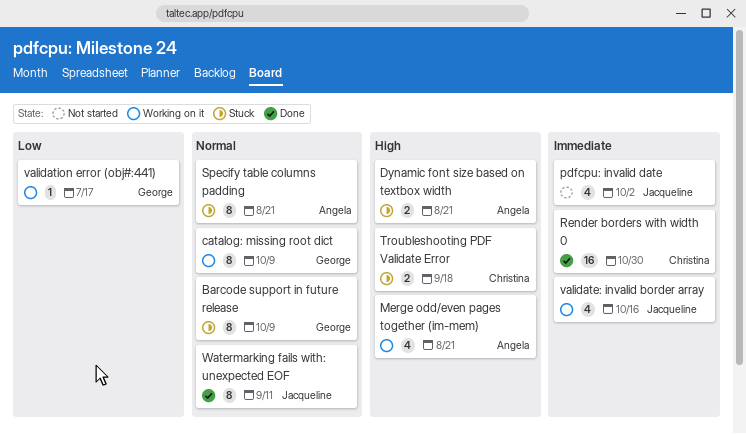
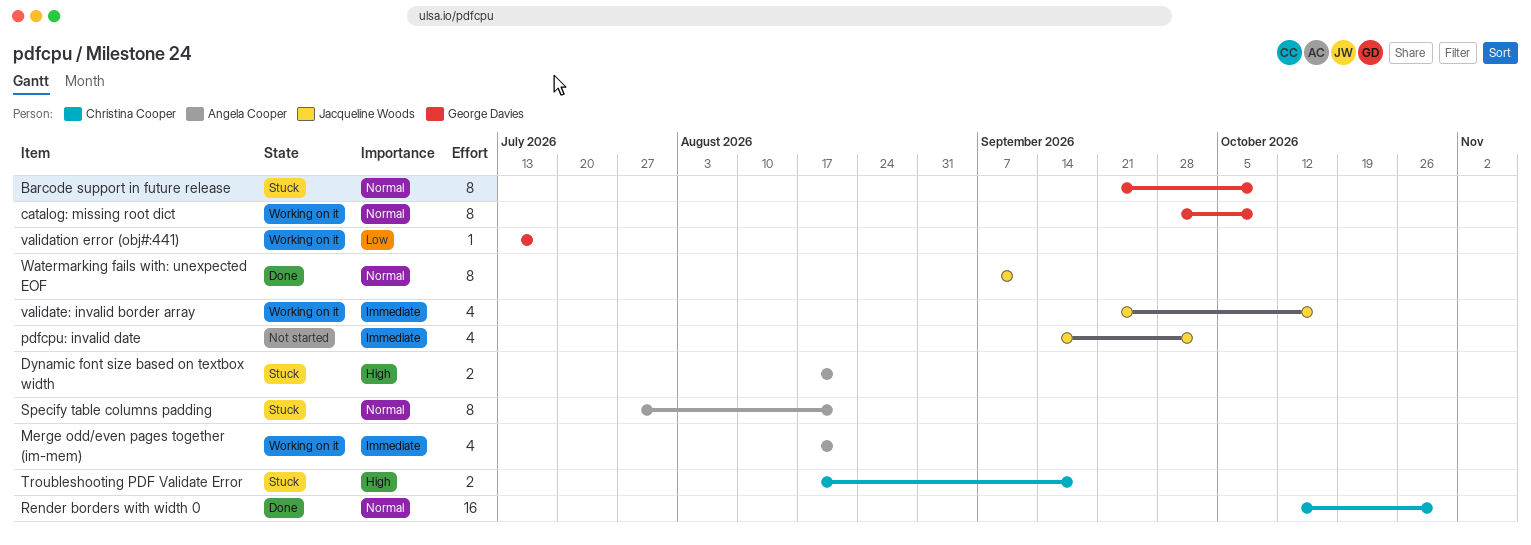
Merge odd/even pages together (im-mem), priority: High -> Immediate
Render borders with width 0, priority: Immediate -> Normal

